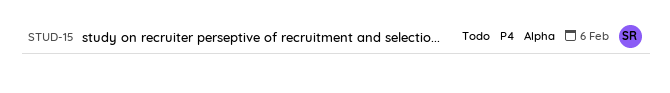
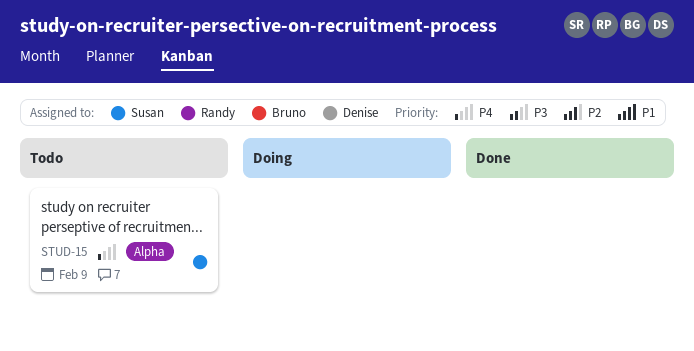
STUD-15, due: Feb 6 -> Feb 9

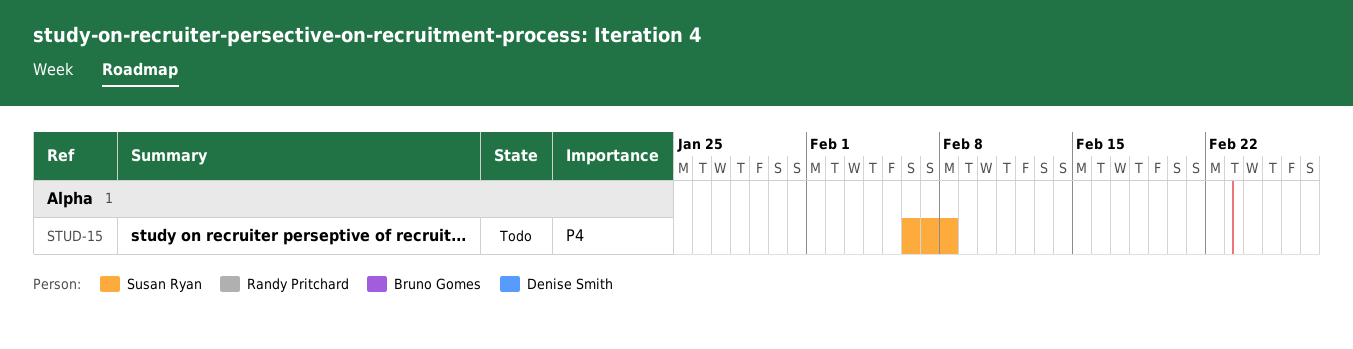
STUD-15, due: Feb 9 -> Feb 8

